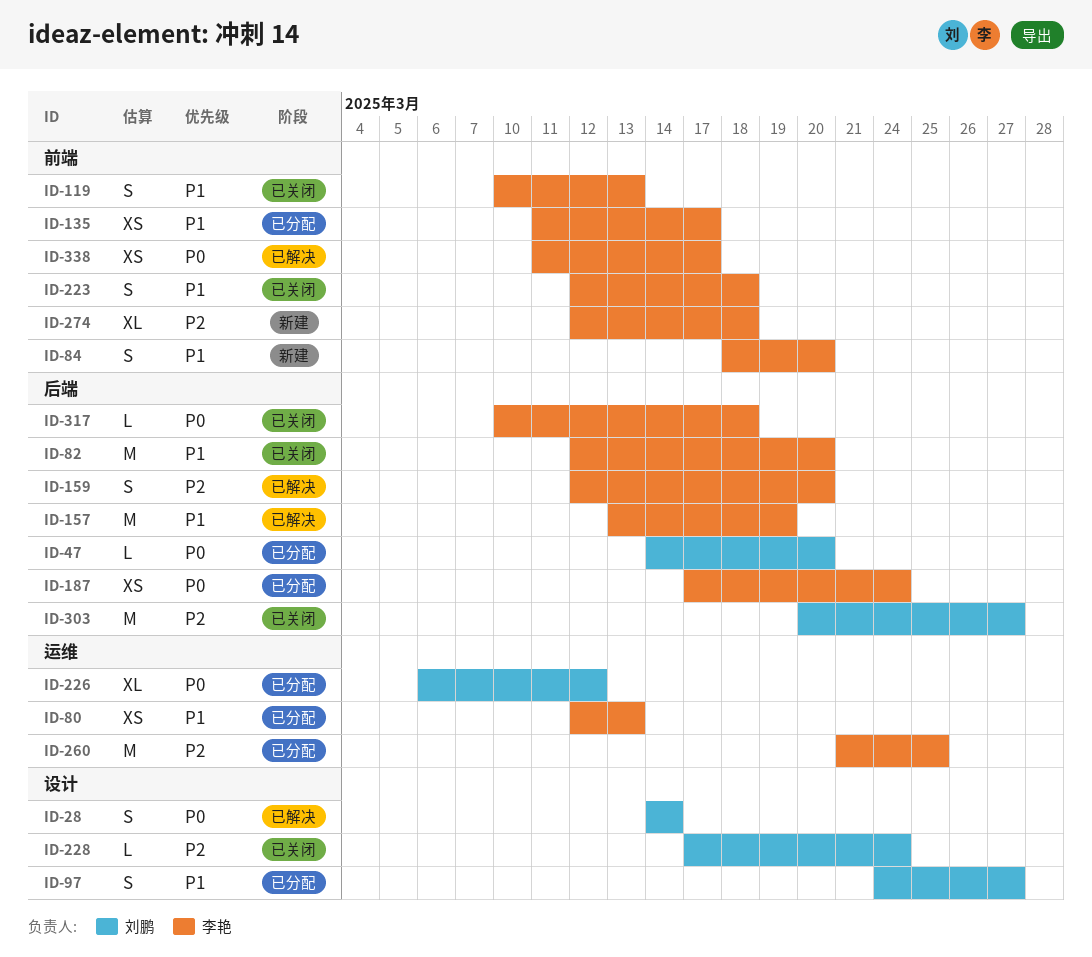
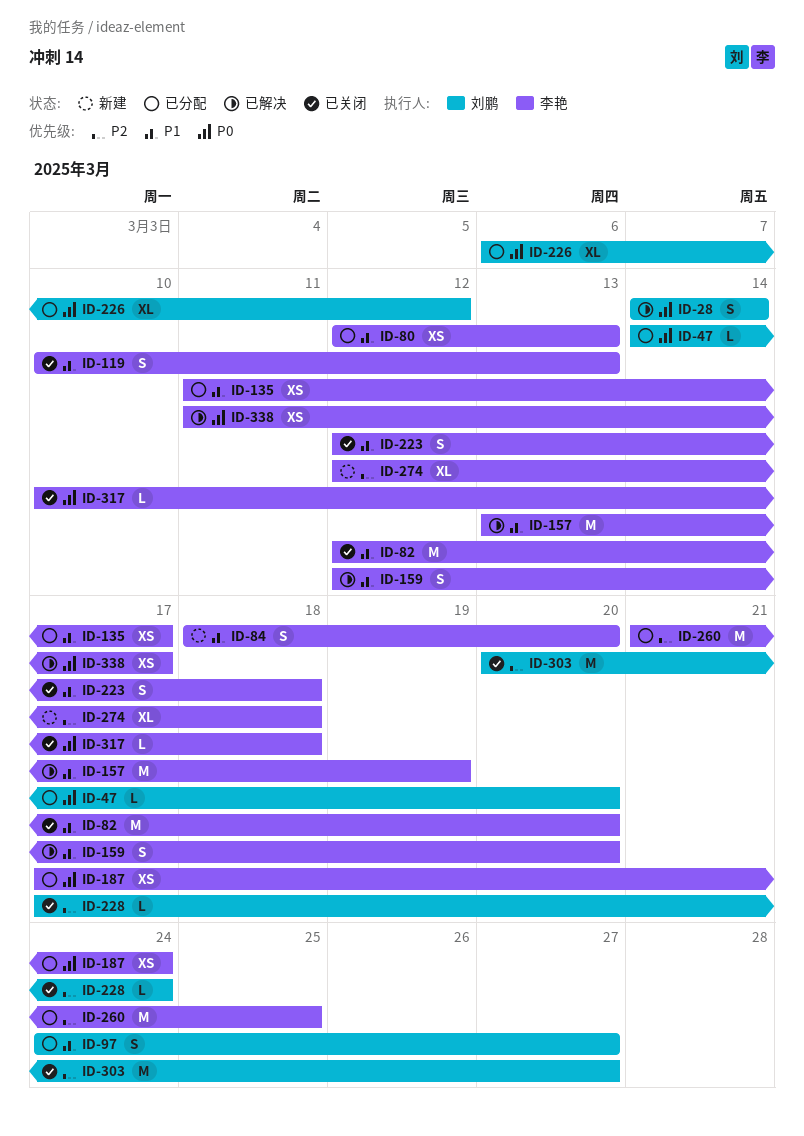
ID-159, priority: P2 -> P1

